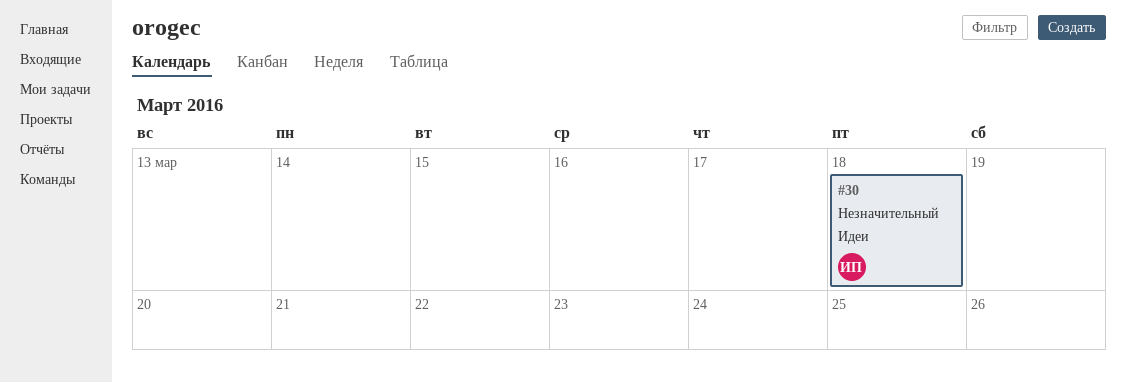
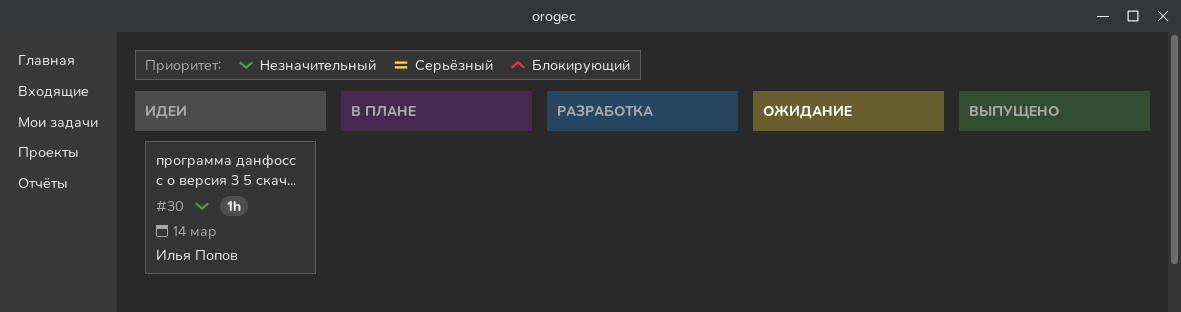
#30, due: Mar 18 -> Mar 14

